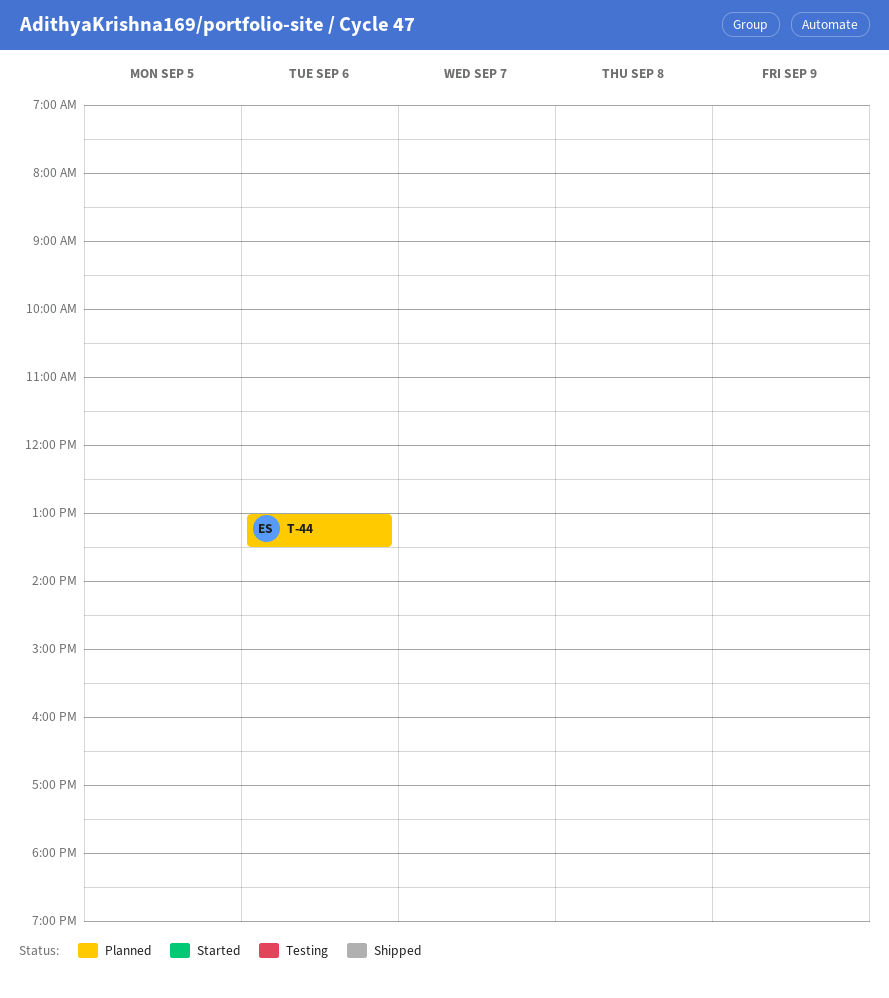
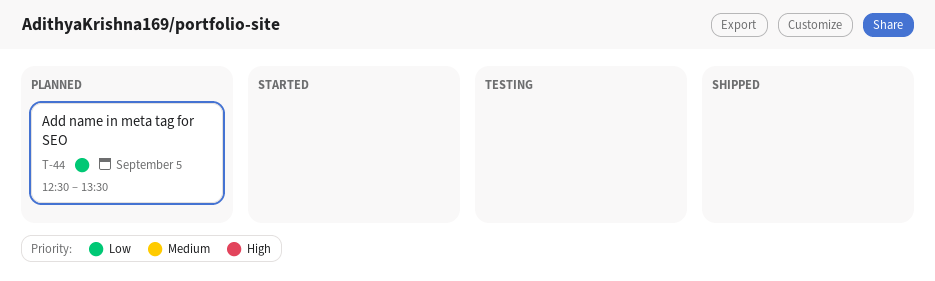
T-44, day: Sep 6 -> Sep 5
T-44, begins: 13:00 -> 12:30

